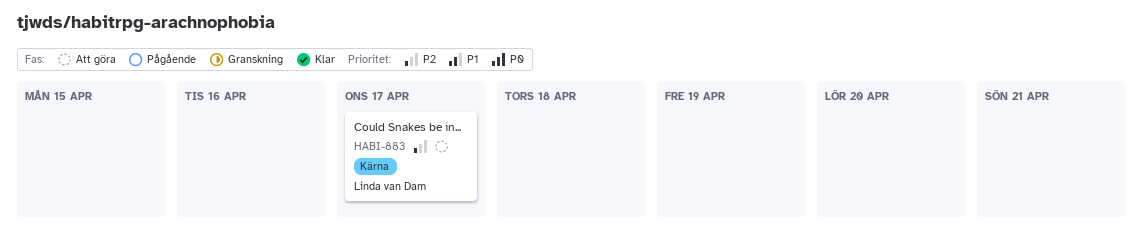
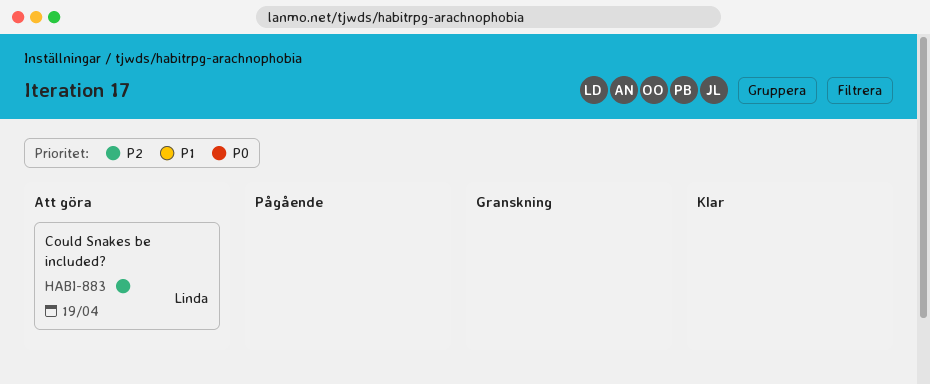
HABI-883, due: Apr 17 -> Apr 19

